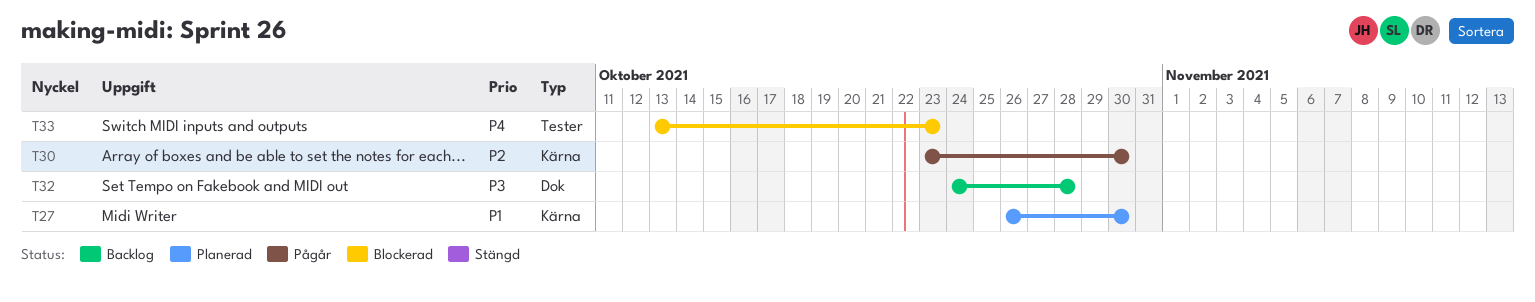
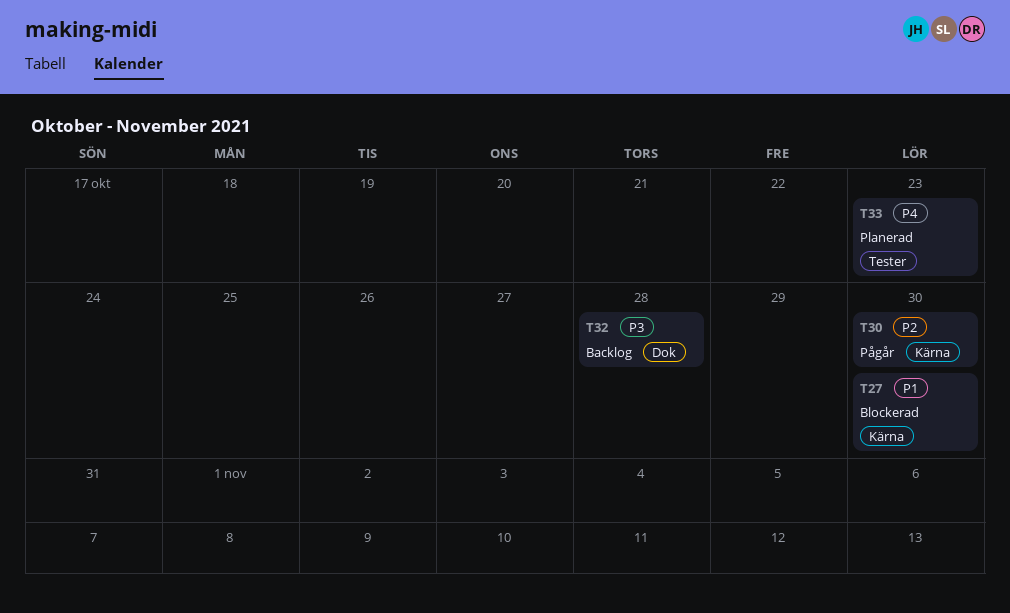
T27, status: Planerad -> Blockerad
T33, status: Blockerad -> Planerad

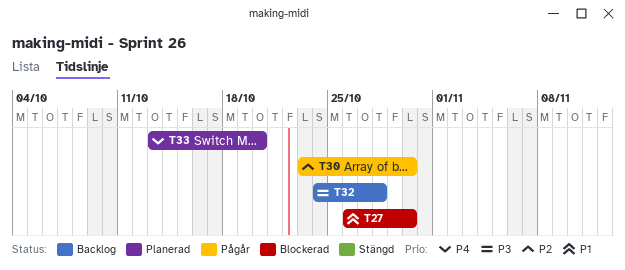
T33, due: Oct 23 -> Oct 20

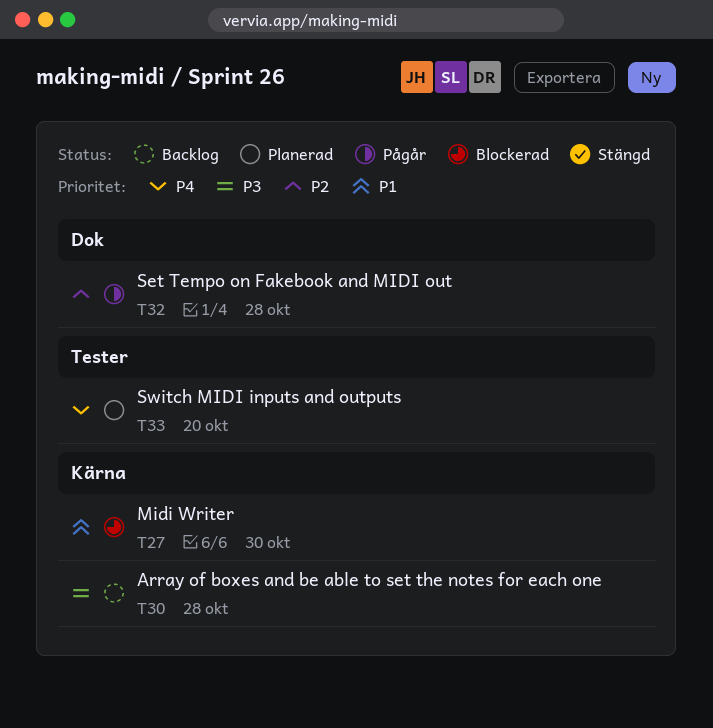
T30, status: Pågår -> Backlog
T30, priority: P2 -> P3
T30, due: Oct 30 -> Oct 28
T32, status: Backlog -> Pågår
T32, priority: P3 -> P2

